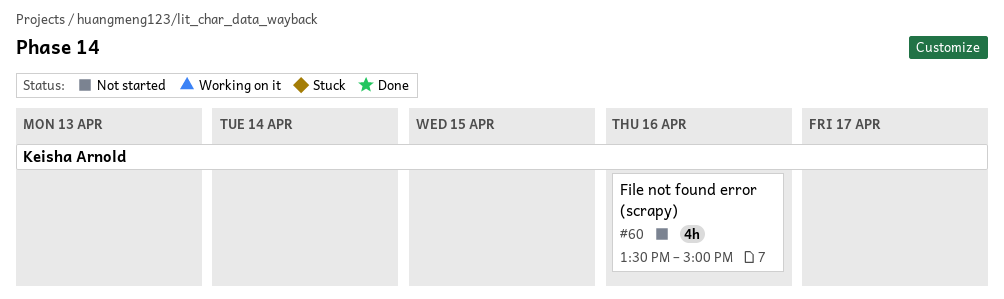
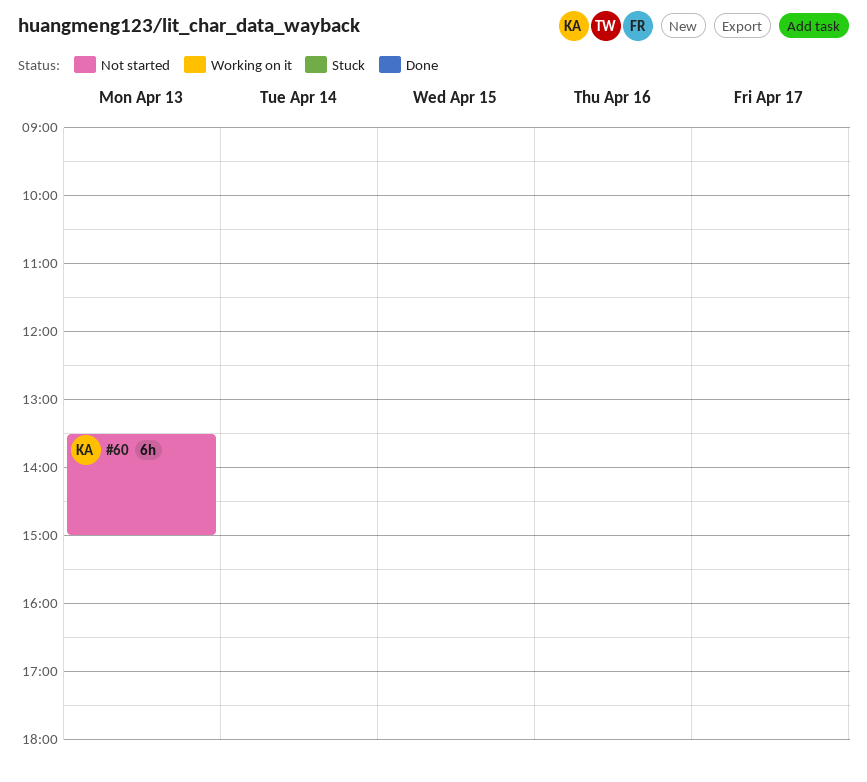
#60, estimate: 4h -> 6h
#60, day: Apr 16 -> Apr 13

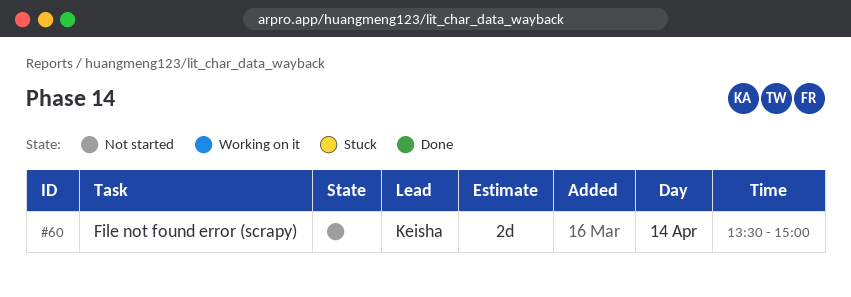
#60, estimate: 6h -> 2d
#60, day: Apr 13 -> Apr 14

